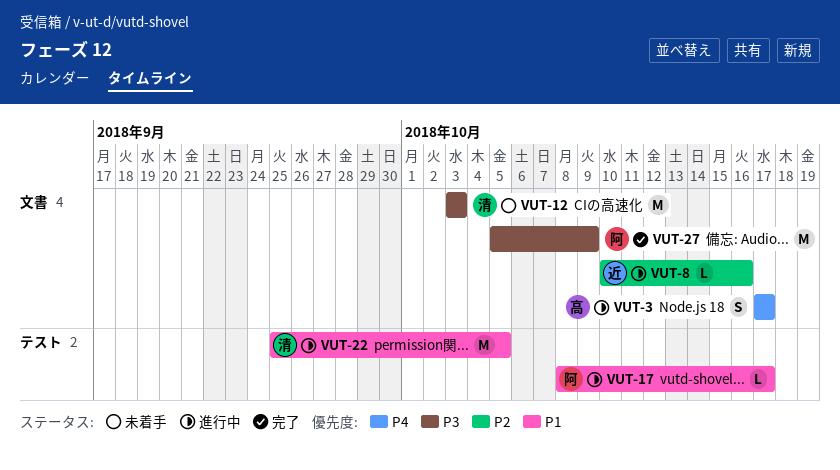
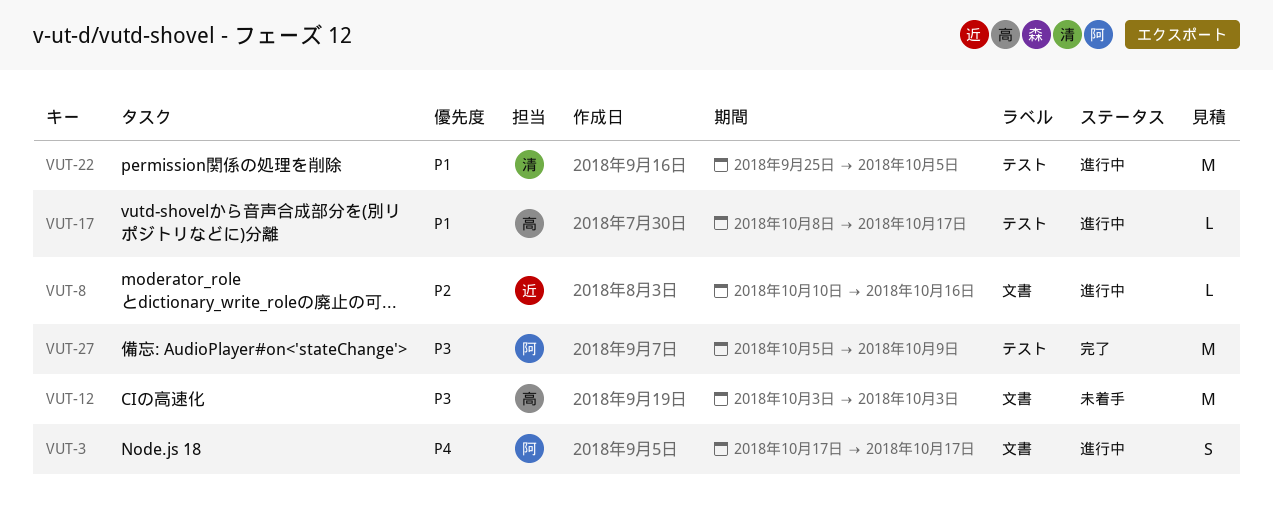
VUT-3, owner: 高 -> 阿
VUT-12, owner: 清 -> 高
VUT-17, owner: 阿 -> 高
VUT-27, label: 文書 -> テスト

